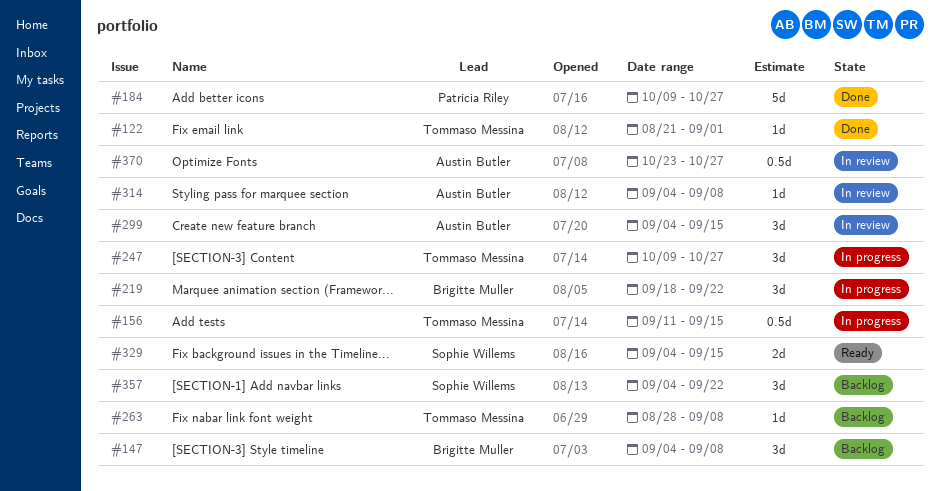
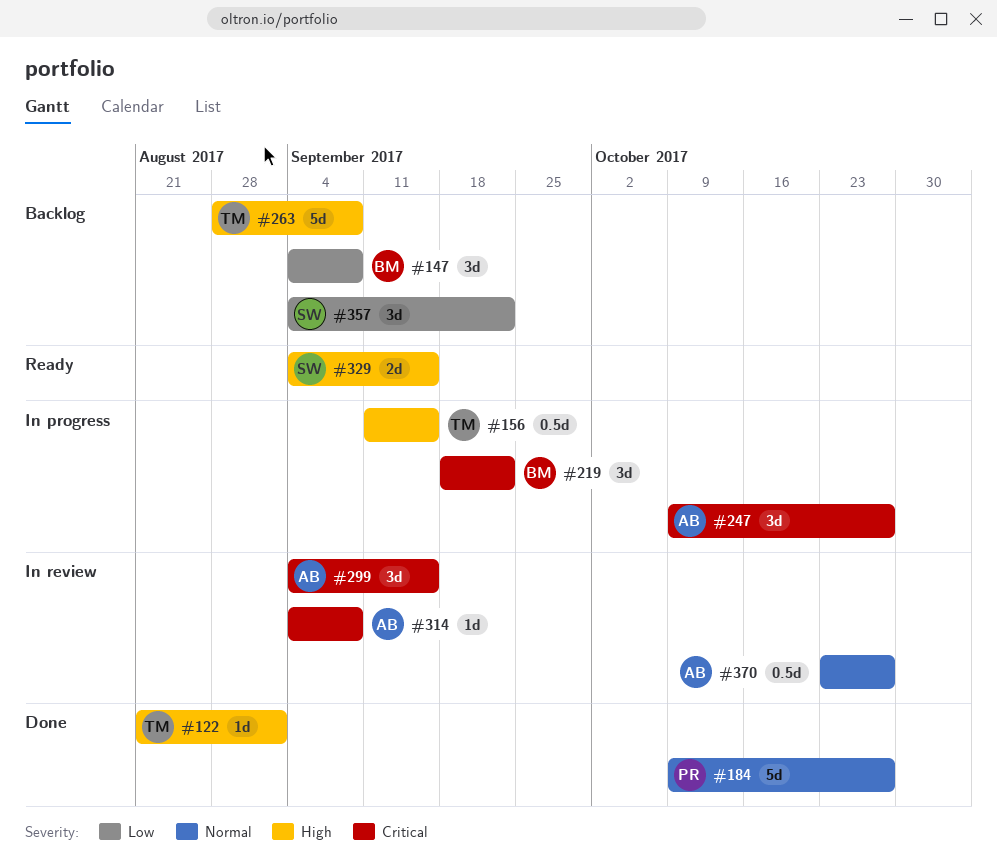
#247, owner: Tommaso Messina -> Austin Butler
#263, estimate: 1d -> 5d

